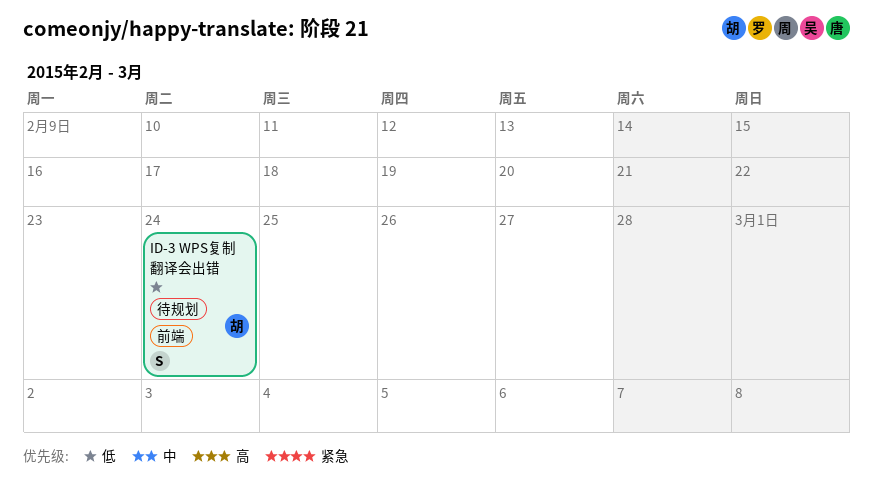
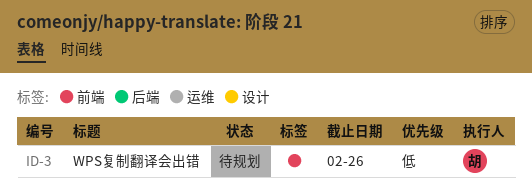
ID-3, due: Feb 24 -> Feb 26

